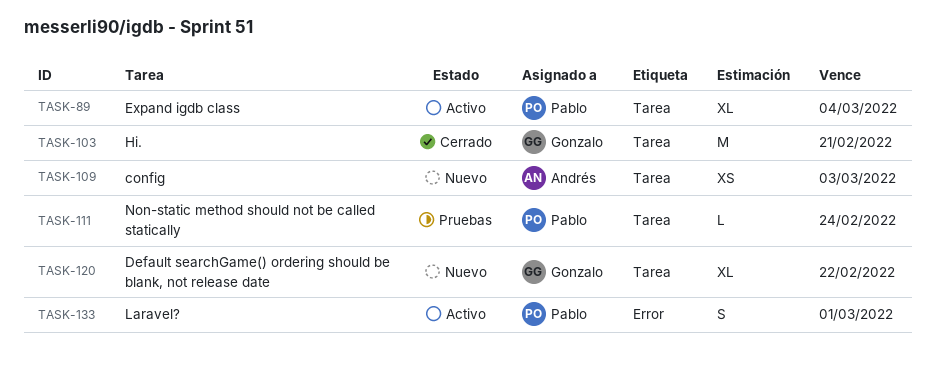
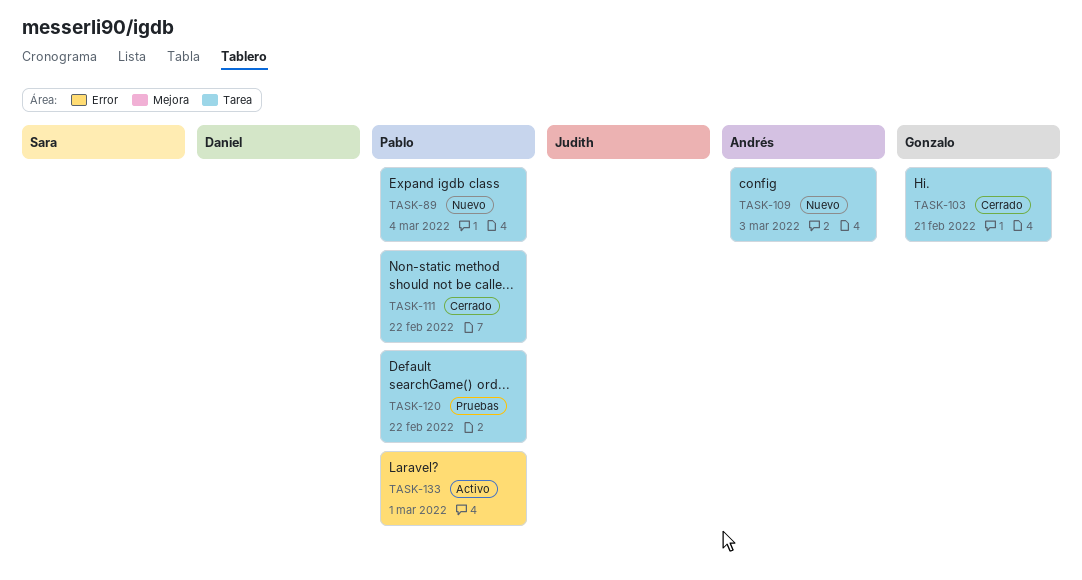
TASK-89, status: Activo -> Nuevo
TASK-111, status: Pruebas -> Cerrado
TASK-111, due: Feb 24 -> Feb 22
TASK-120, status: Nuevo -> Pruebas
TASK-120, owner: Gonzalo -> Pablo

